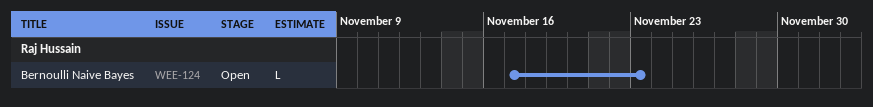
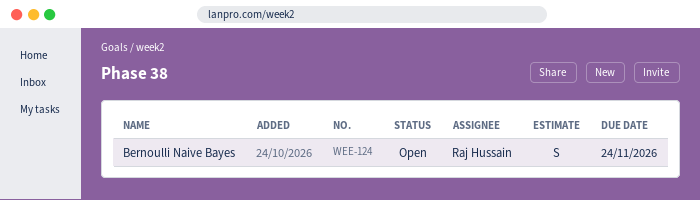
WEE-124, estimate: L -> S
WEE-124, due: Nov 23 -> Nov 24

